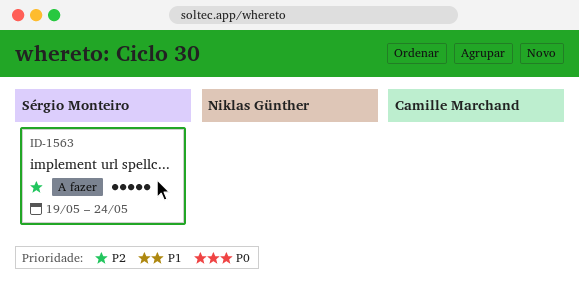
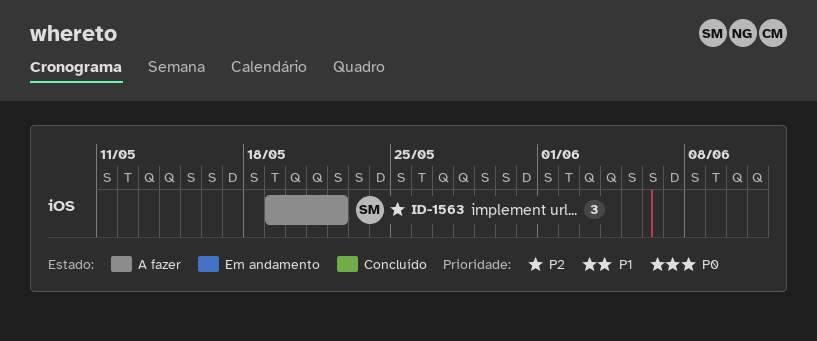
ID-1563, estimate: 5 -> 3
ID-1563, due: May 24 -> May 22

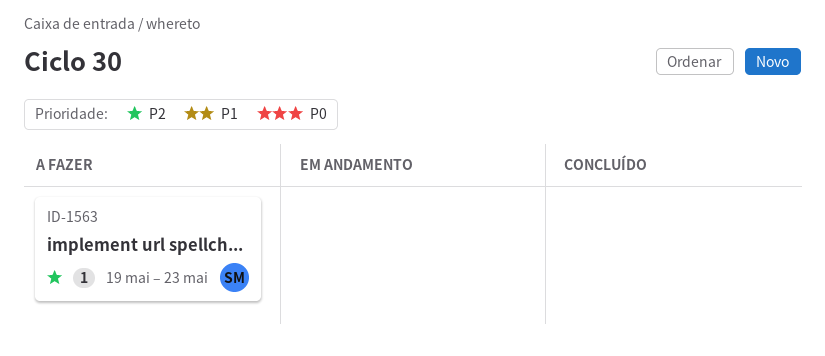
ID-1563, estimate: 3 -> 1
ID-1563, due: May 22 -> May 23

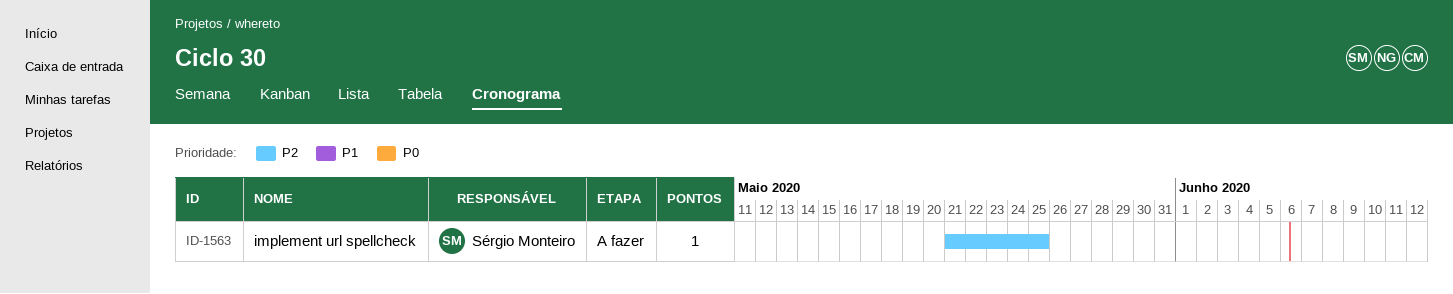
ID-1563, start: May 19 -> May 21
ID-1563, due: May 23 -> May 25

